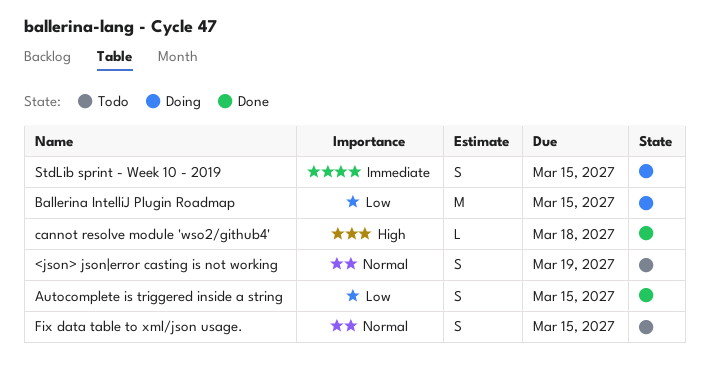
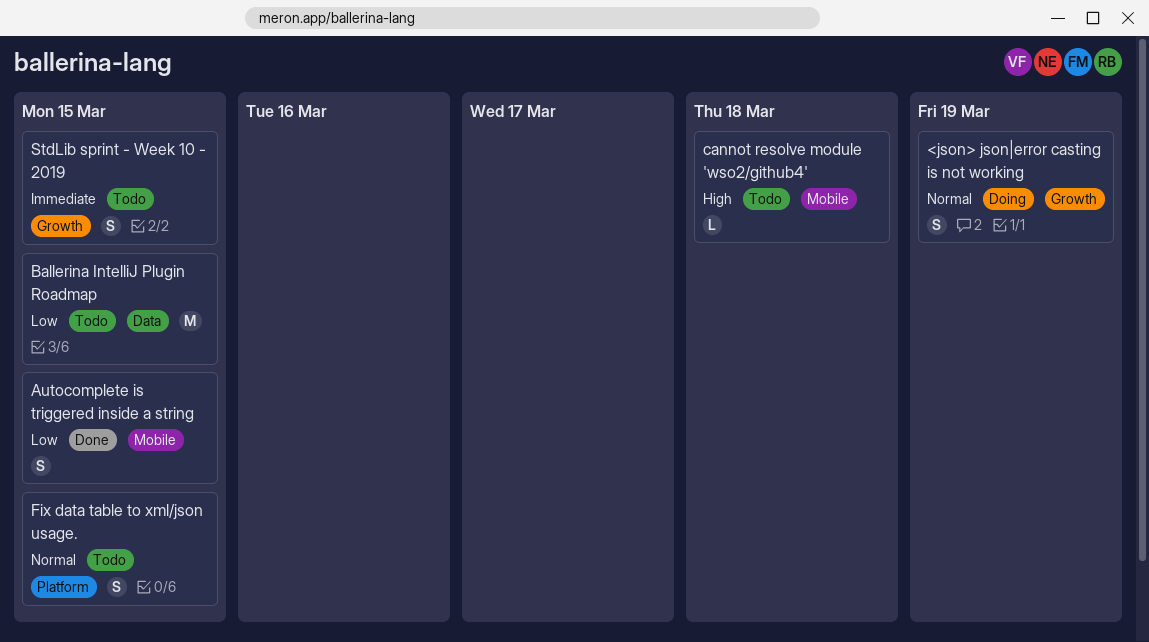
<json> json|error casting is not working, status: Todo -> Doing
Ballerina IntelliJ Plugin Roadmap, status: Doing -> Todo
cannot resolve module 'wso2/github4', status: Done -> Todo
StdLib sprint - Week 10 - 2019, status: Doing -> Todo

